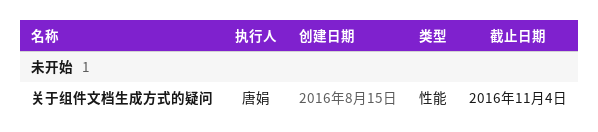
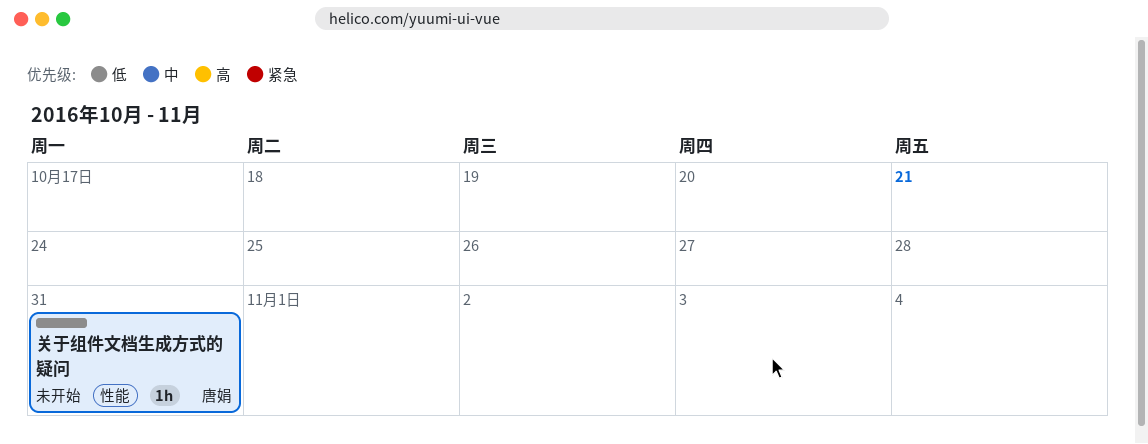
关于组件文档生成方式的疑问, due: Nov 4 -> Oct 31

